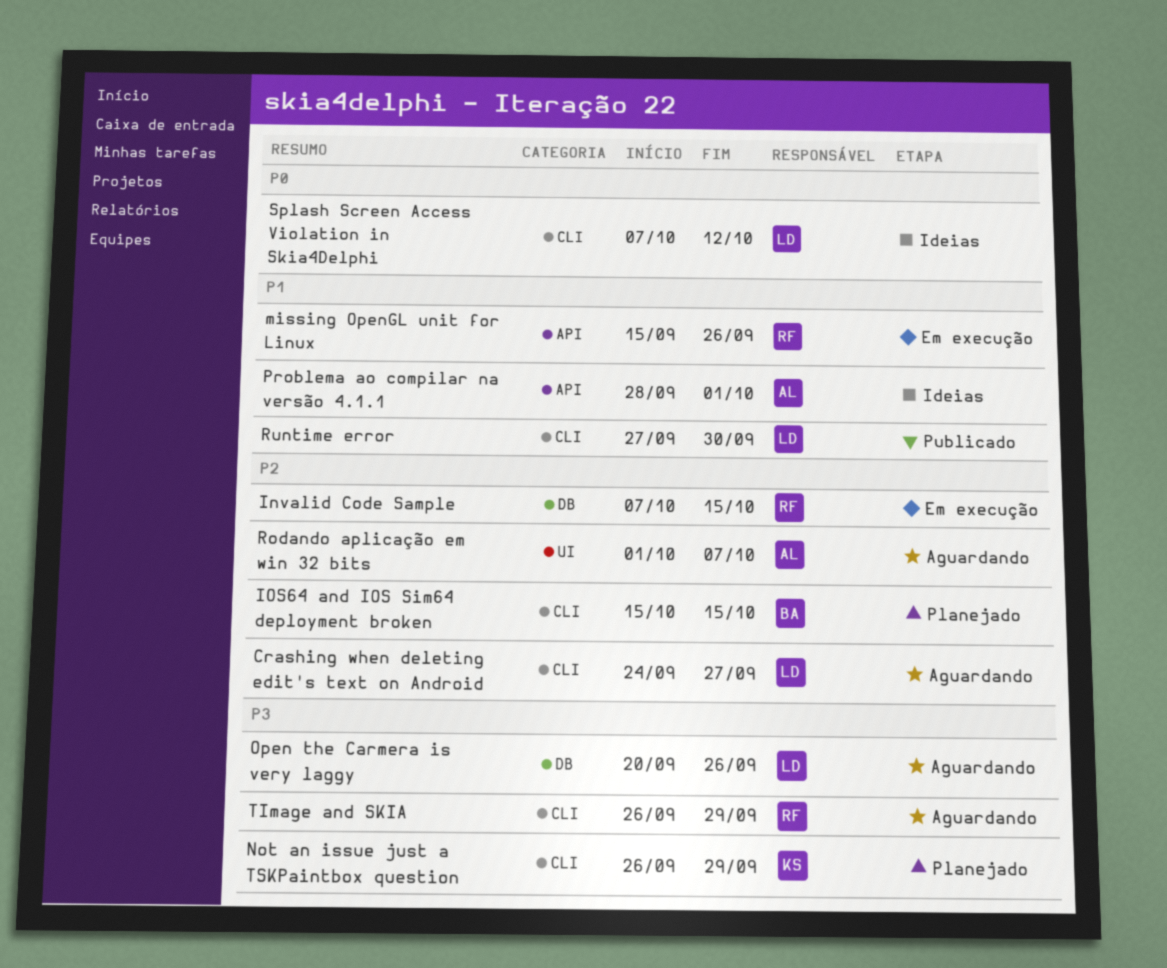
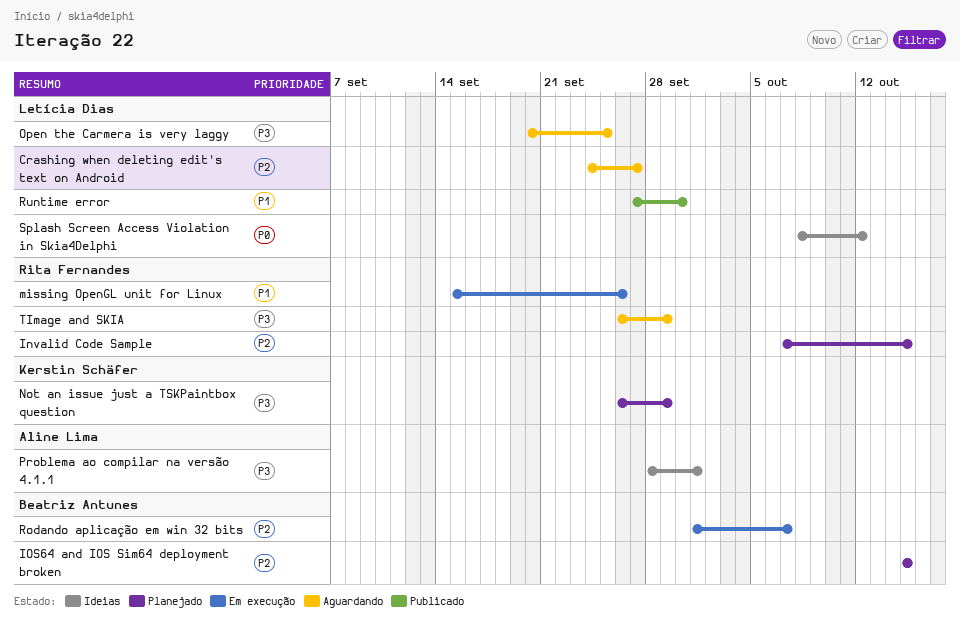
Invalid Code Sample, status: Em execução -> Planejado
Open the Carmera is very laggy, due: Sep 26 -> Sep 25
Problema ao compilar na versão 4.1.1, priority: P1 -> P3
Rodando aplicação em win 32 bits, status: Aguardando -> Em execução
Rodando aplicação em win 32 bits, owner: Aline Lima -> Beatriz Antunes
Splash Screen Access Violation in Skia4Delphi, start: Oct 7 -> Oct 8

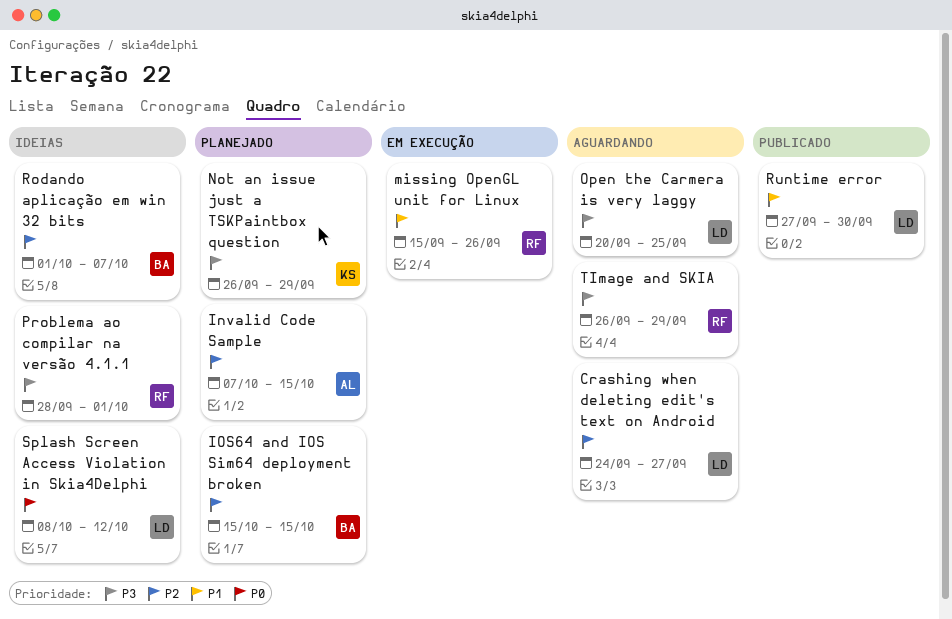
Invalid Code Sample, owner: Rita Fernandes -> Aline Lima
Problema ao compilar na versão 4.1.1, owner: Aline Lima -> Rita Fernandes
Rodando aplicação em win 32 bits, status: Em execução -> Ideias

